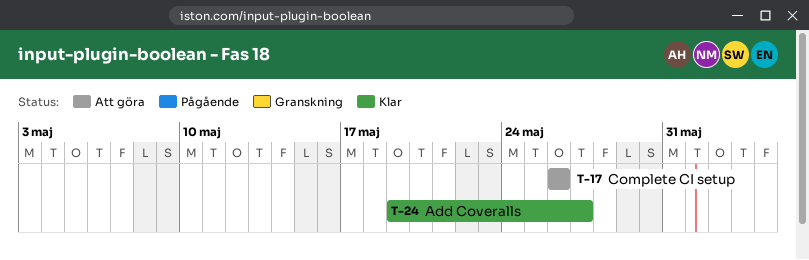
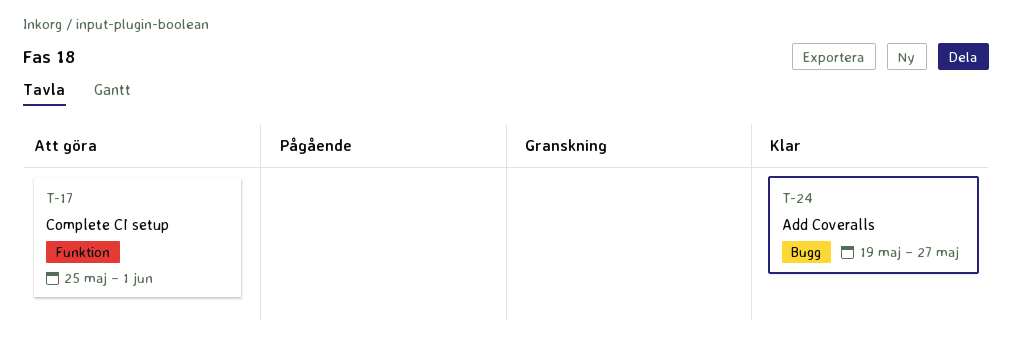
T-17, start: May 26 -> May 25
T-17, due: May 26 -> Jun 1

